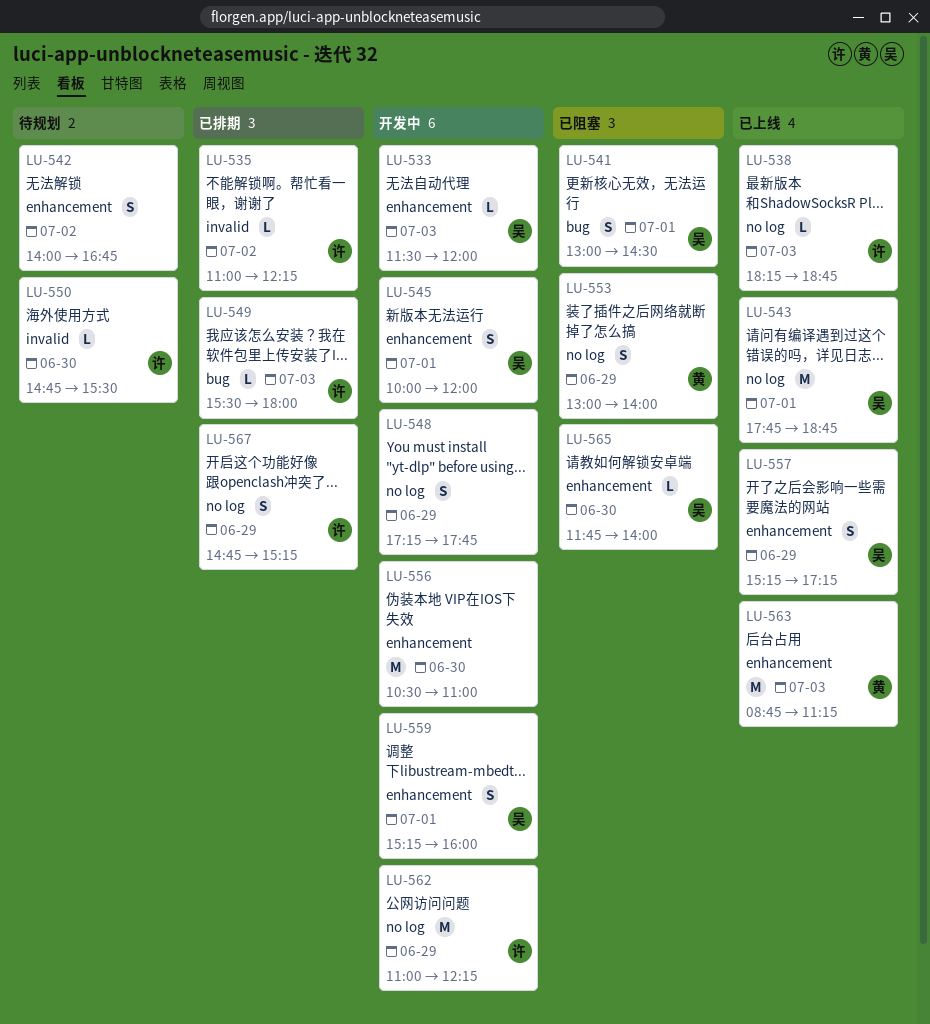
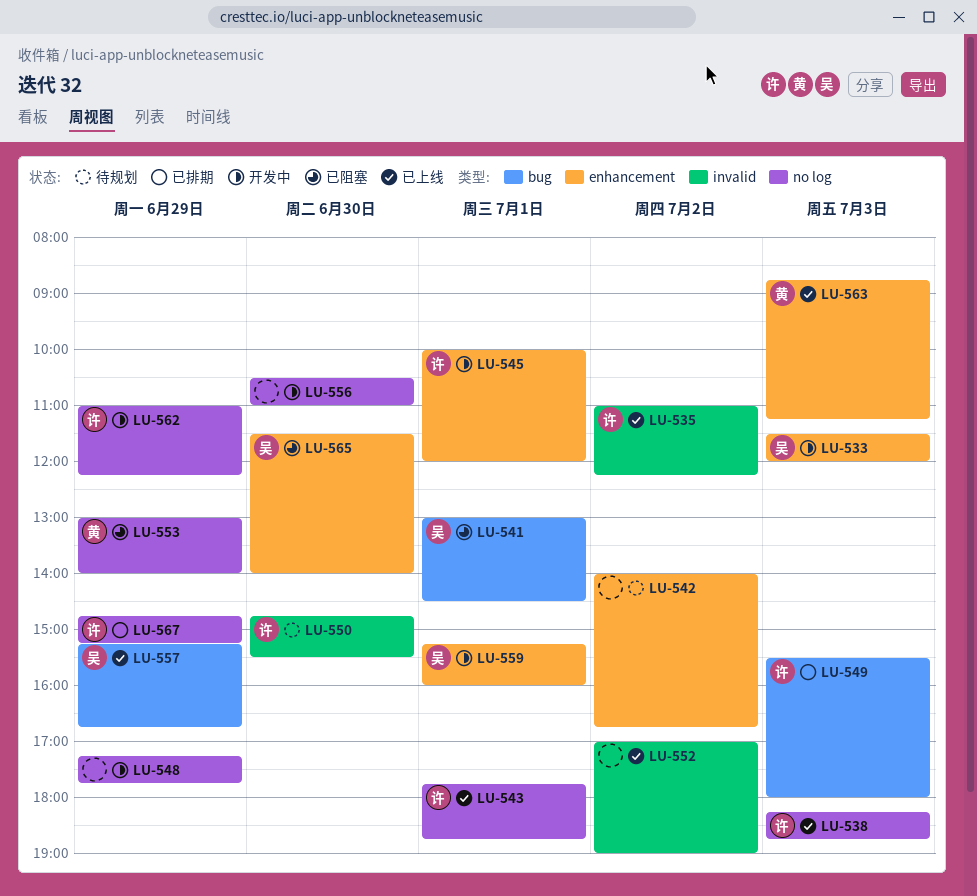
LU-535, status: 已排期 -> 已上线
LU-543, owner: 吴 -> 许
LU-545, owner: 吴 -> 许
LU-552: none -> present
LU-556, label: enhancement -> no log
LU-557, label: enhancement -> bug
LU-557, ends: 17:15 -> 16:45
LU-565, begins: 11:45 -> 11:30

